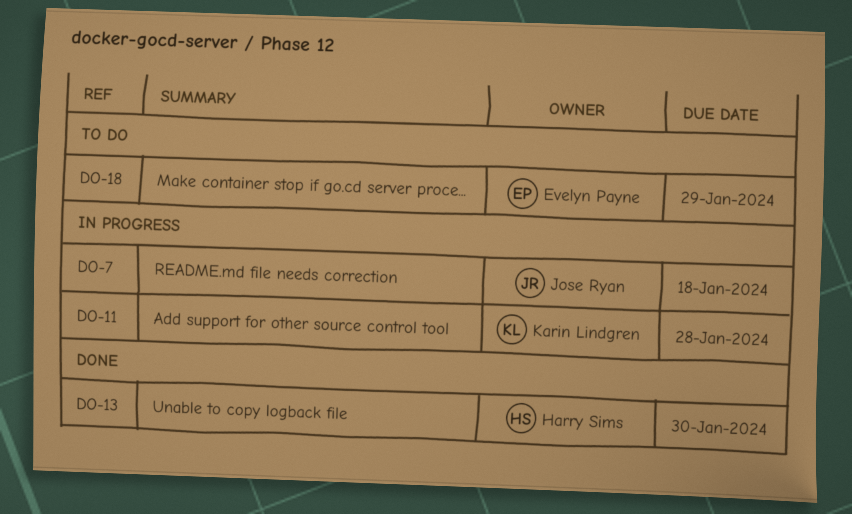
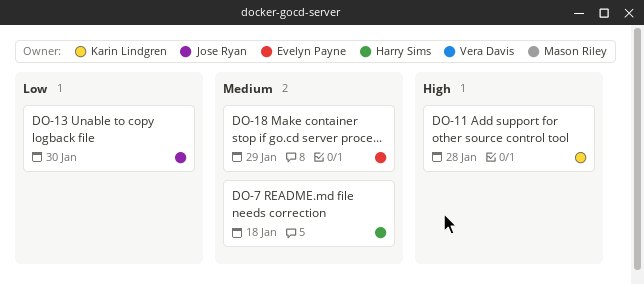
DO-7, owner: Jose Ryan -> Harry Sims
DO-13, owner: Harry Sims -> Jose Ryan

